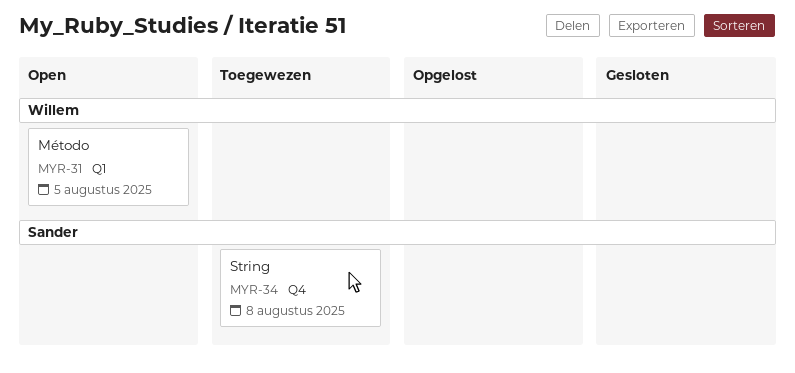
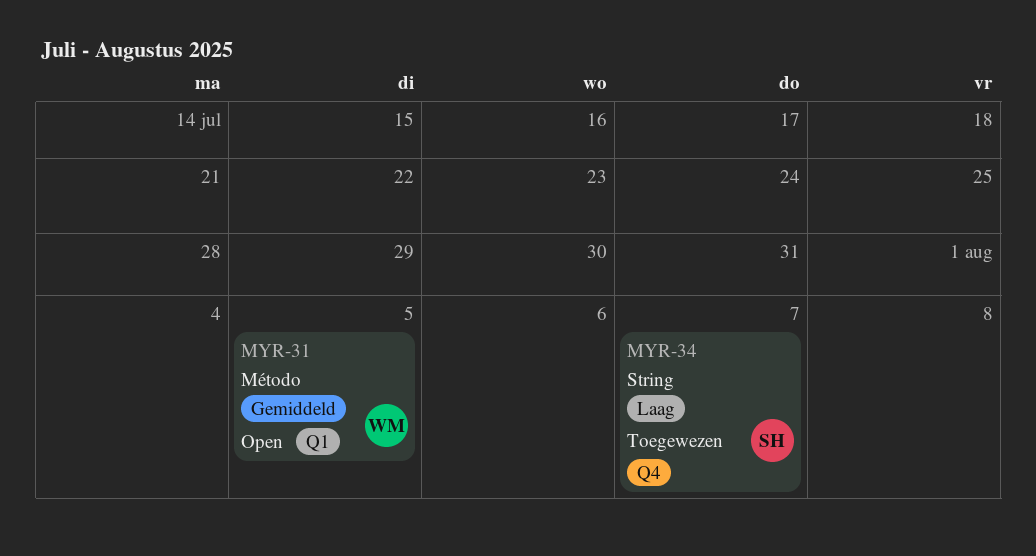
MYR-34, due: Aug 8 -> Aug 7

